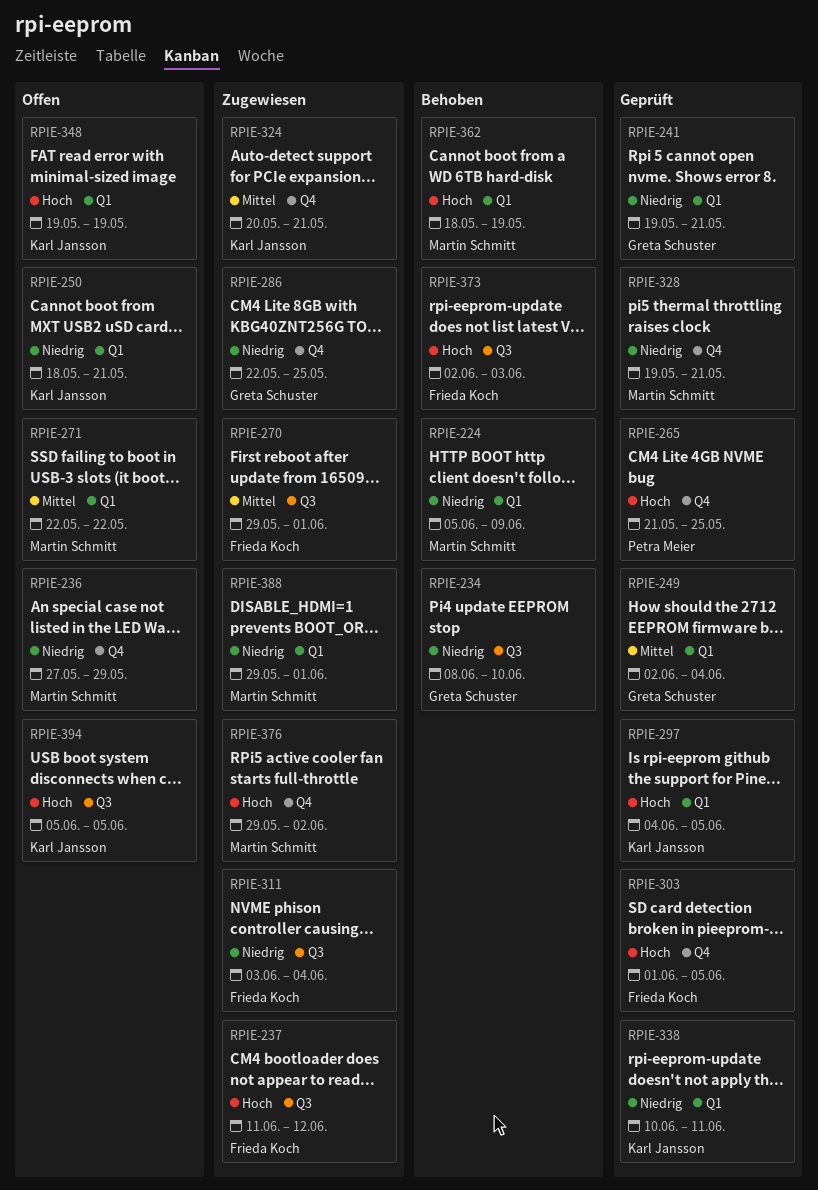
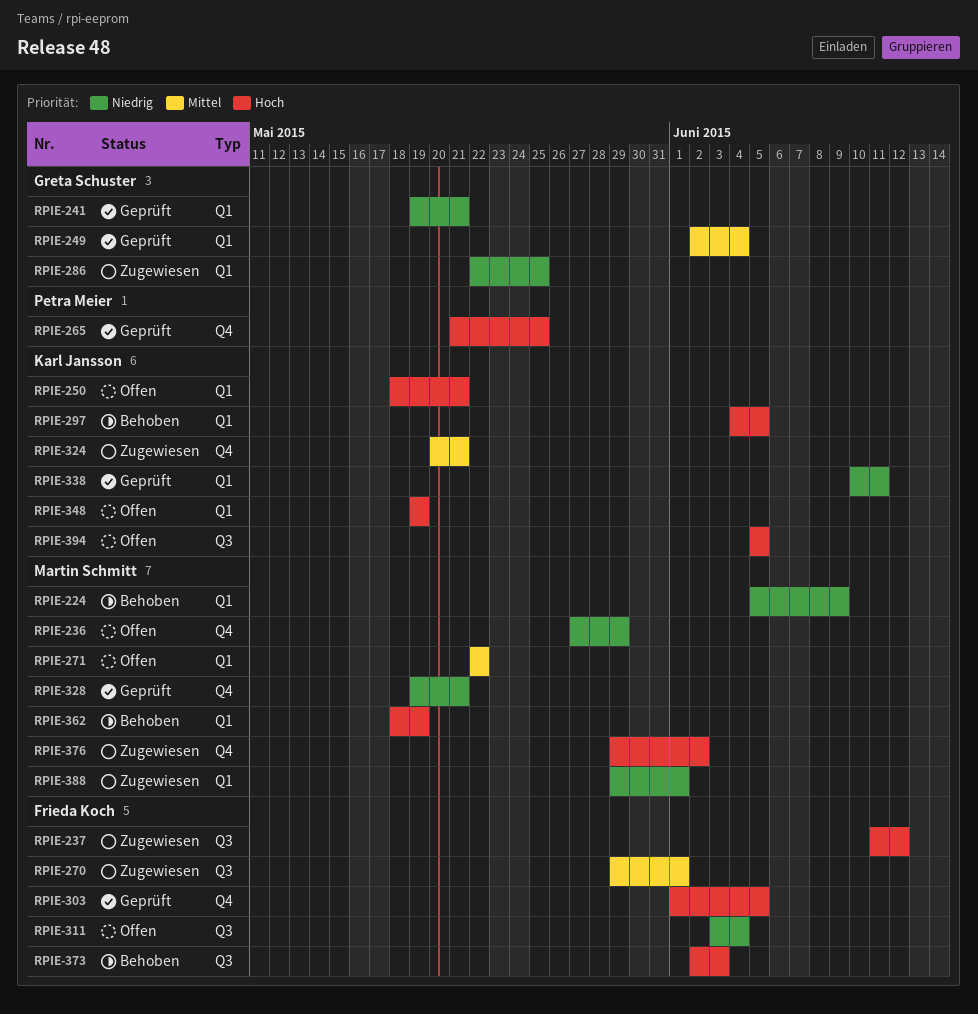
RPIE-234: present -> none
RPIE-250, priority: Niedrig -> Hoch
RPIE-286, label: Q4 -> Q1
RPIE-297, status: Geprüft -> Behoben
RPIE-311, status: Zugewiesen -> Offen

